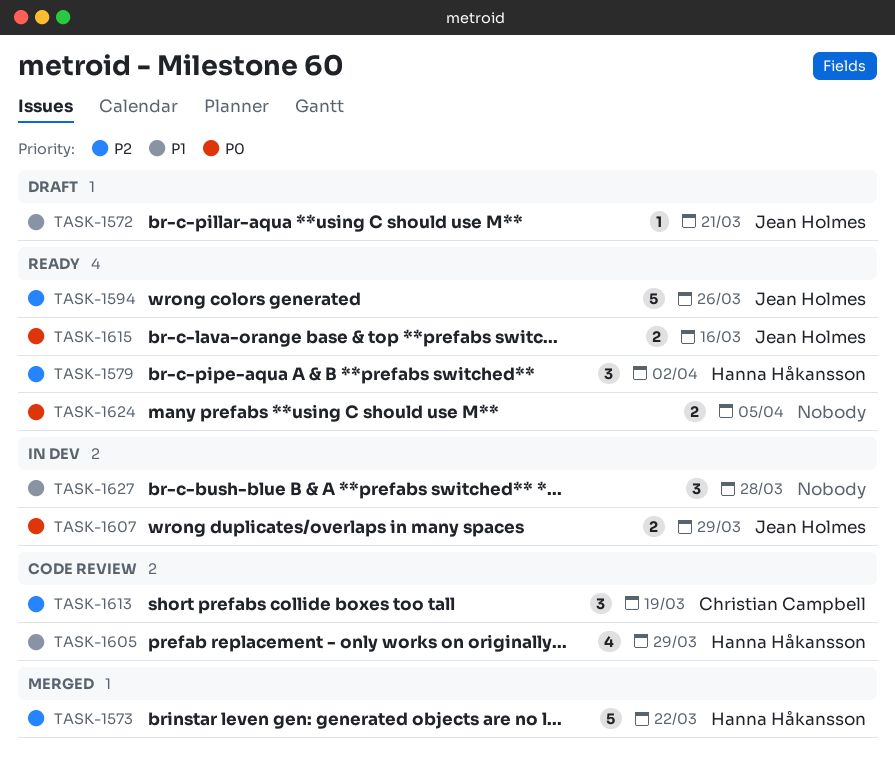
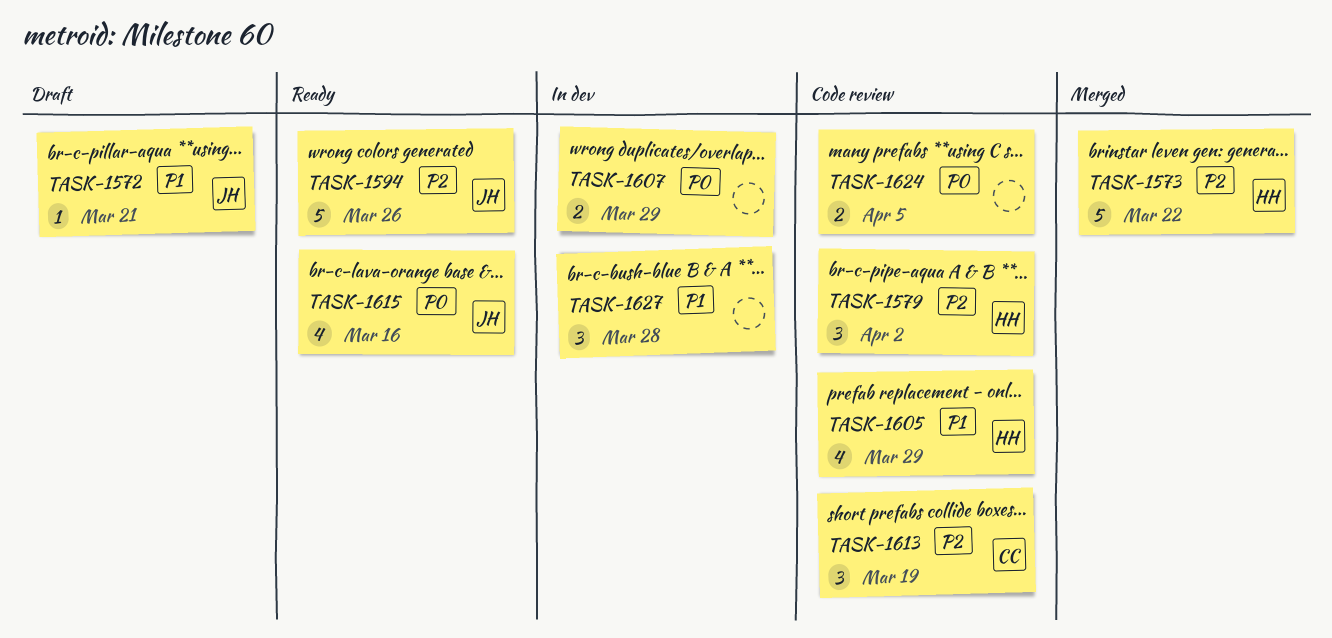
TASK-1579, status: Ready -> Code review
TASK-1607, owner: Jean Holmes -> none
TASK-1615, estimate: 2 -> 4
TASK-1624, status: Ready -> Code review

